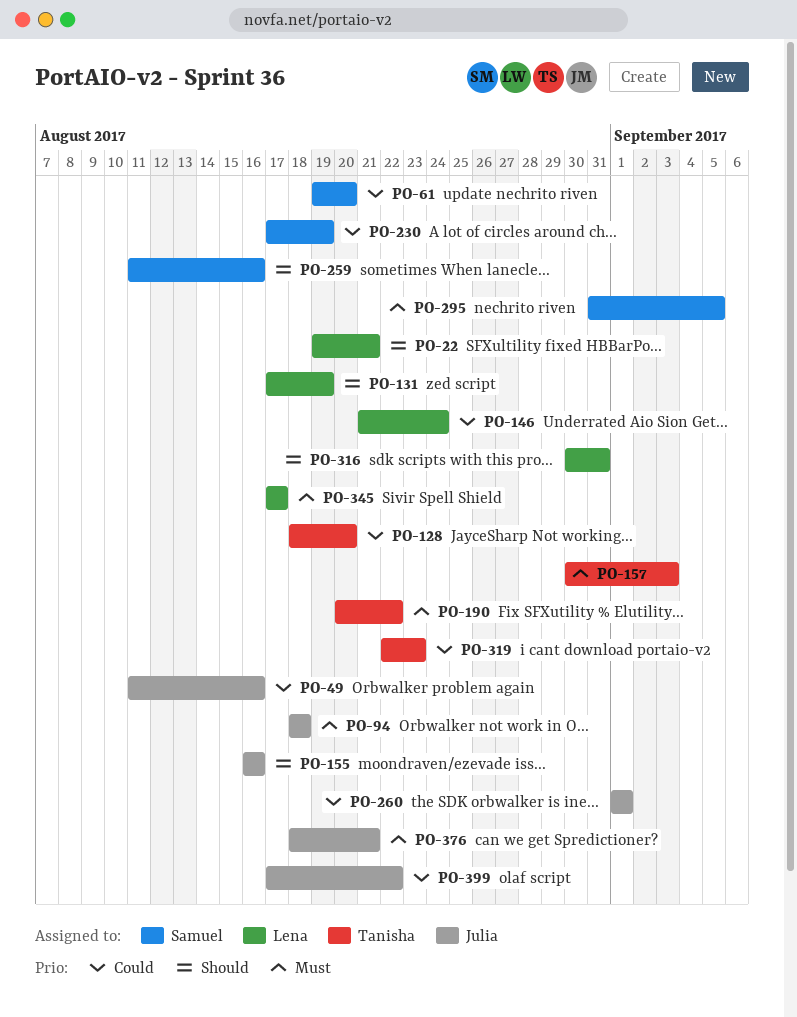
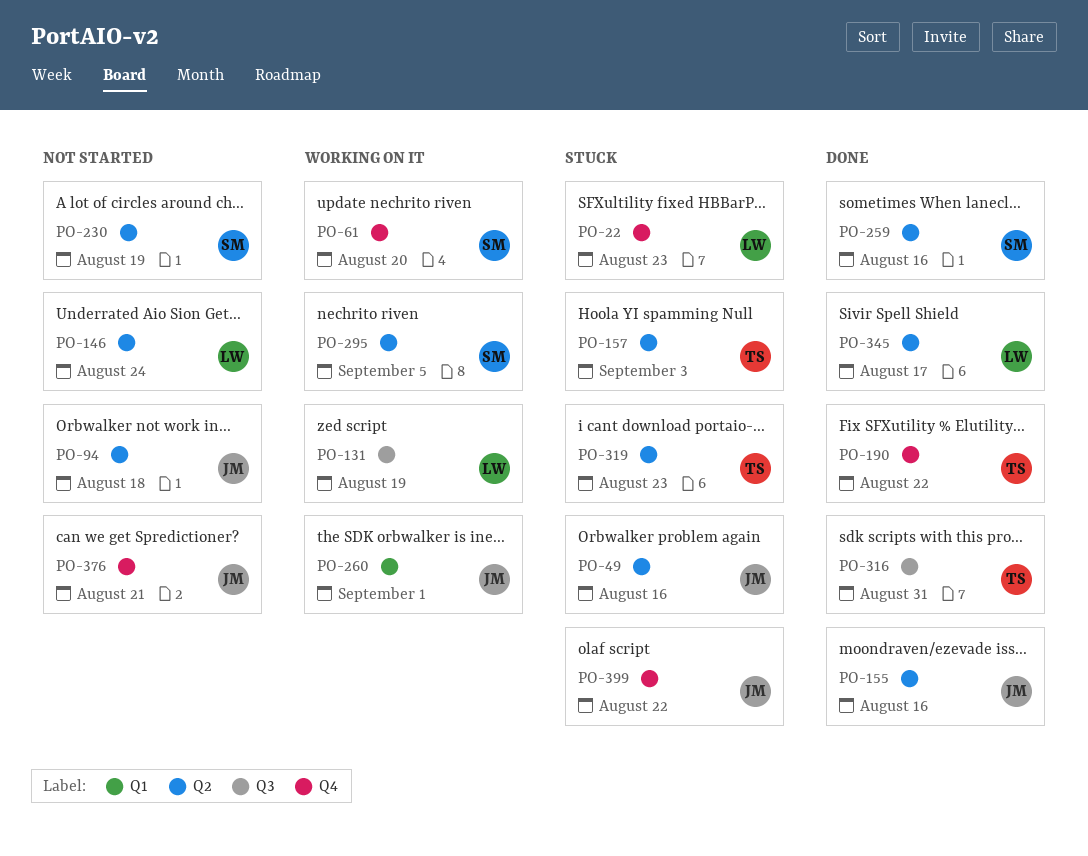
PO-22, due: Aug 21 -> Aug 23
PO-128: present -> none
PO-316, owner: Lena -> Tanisha

